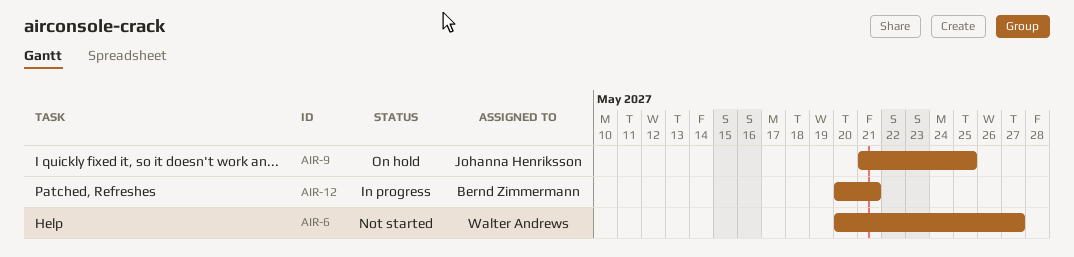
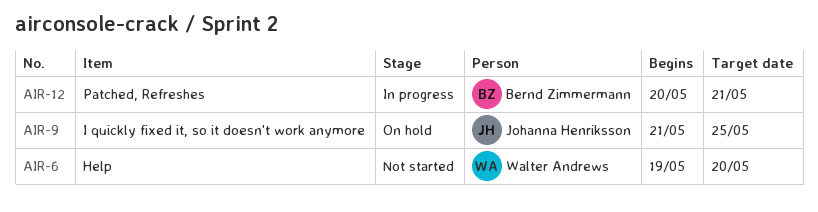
AIR-6, start: May 20 -> May 19
AIR-6, due: May 27 -> May 20

